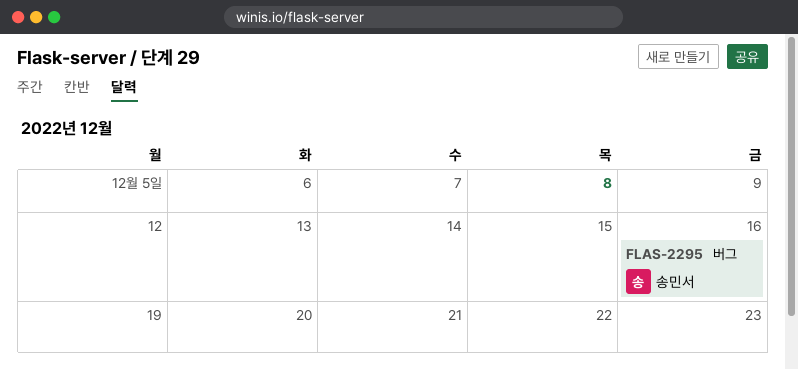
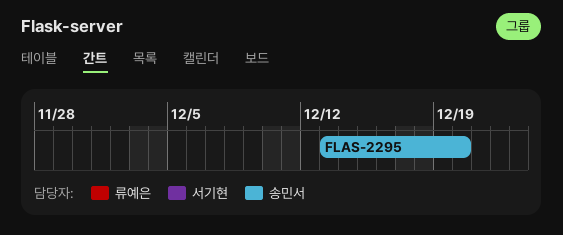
FLAS-2295, due: Dec 16 -> Dec 20

